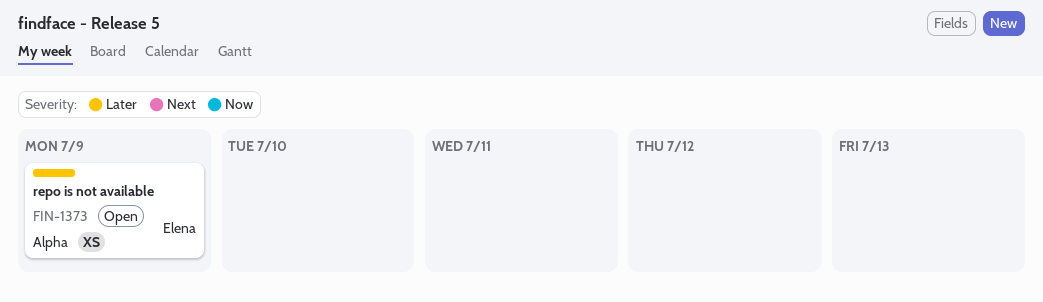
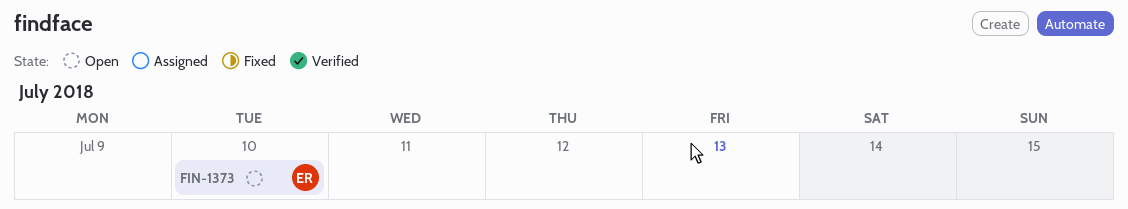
FIN-1373, due: Jul 9 -> Jul 10

